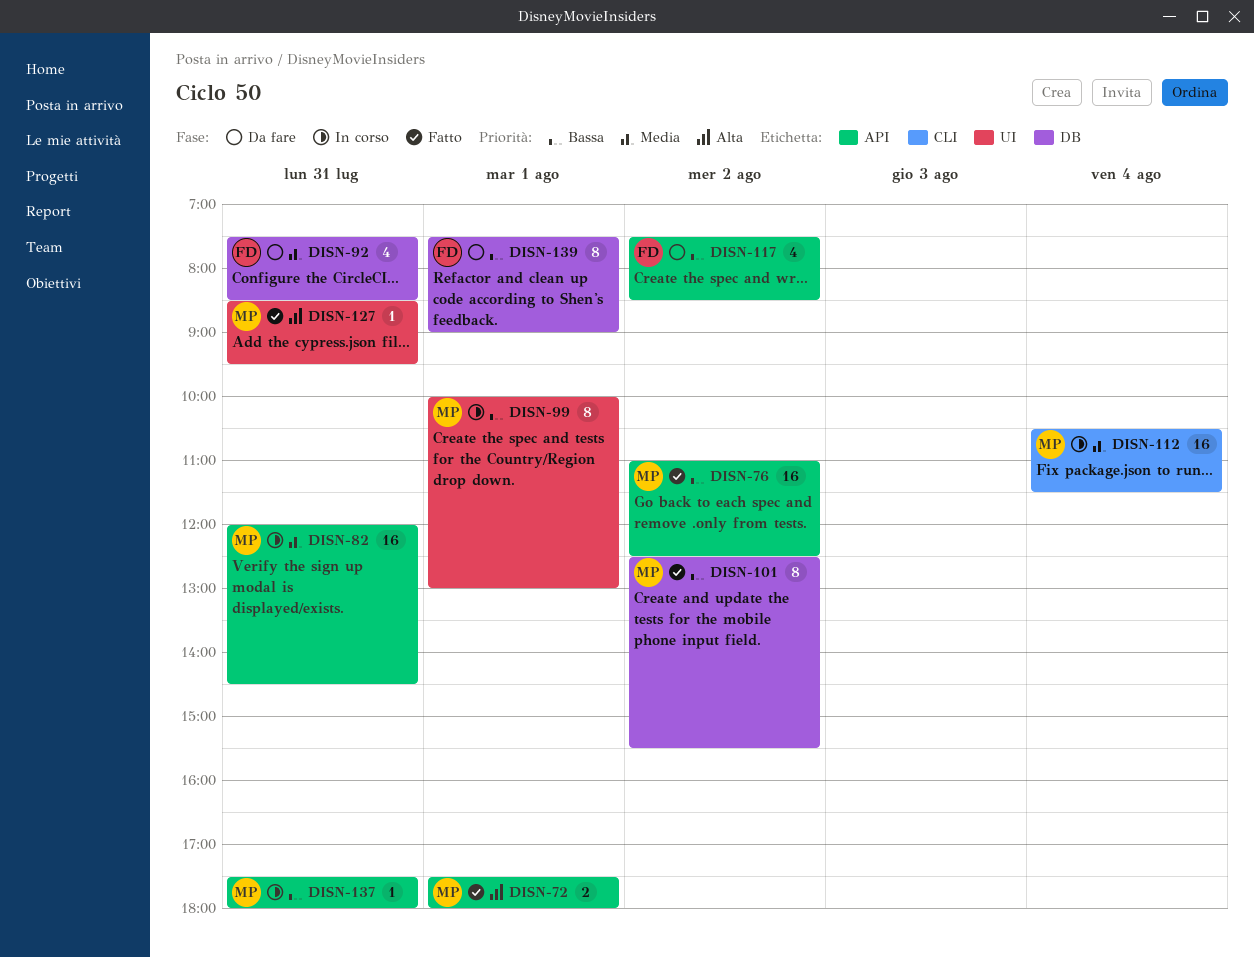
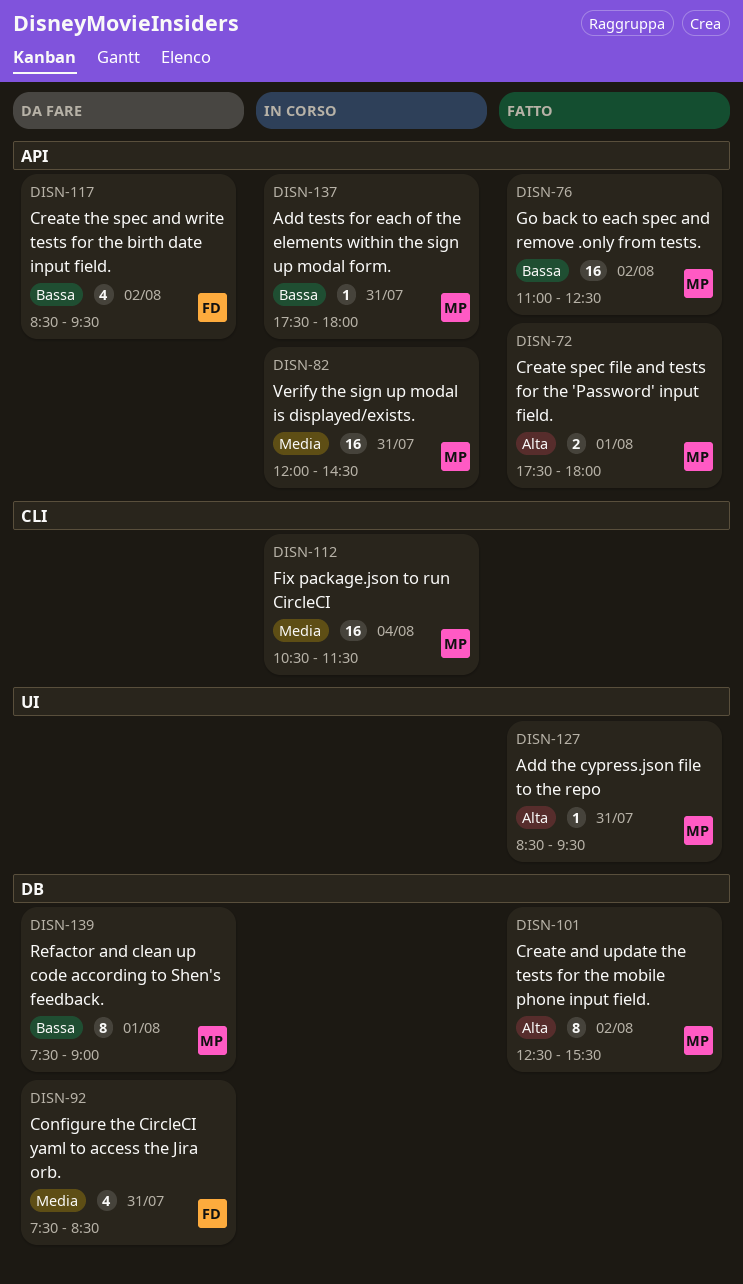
DISN-99: present -> none
DISN-101, priority: Bassa -> Alta
DISN-117, begins: 07:30 -> 08:30
DISN-117, ends: 08:30 -> 09:30
DISN-139, owner: FD -> MP

